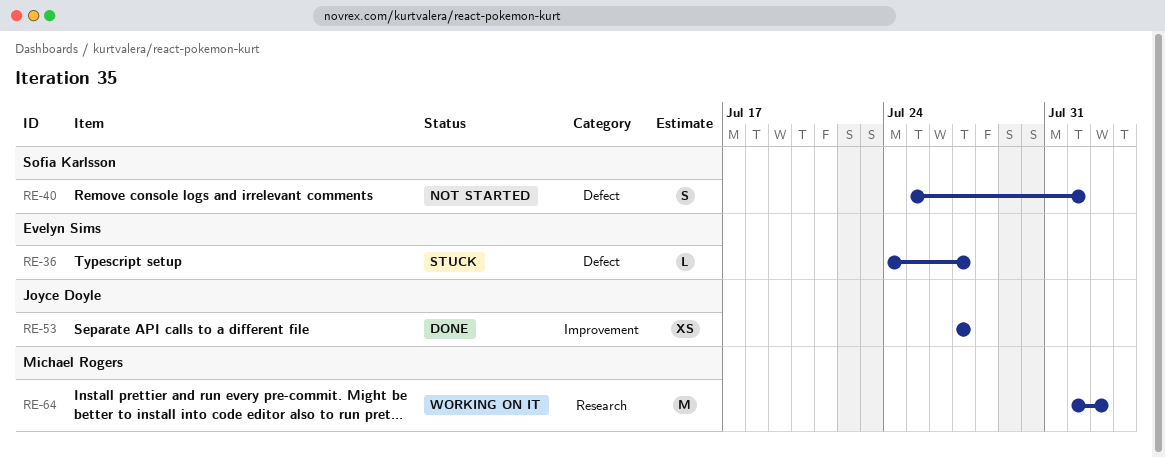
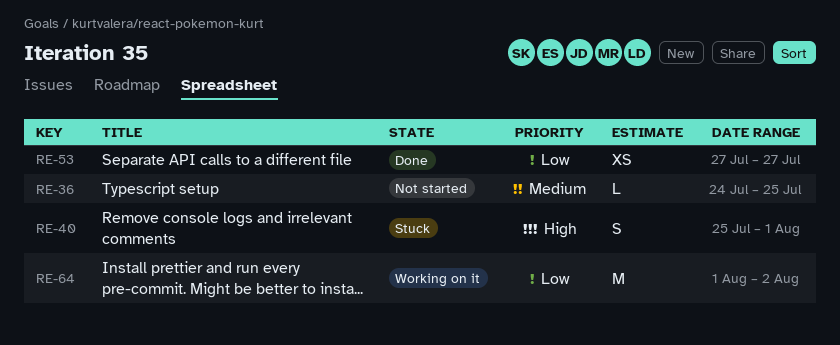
RE-36, status: Stuck -> Not started
RE-36, due: Jul 27 -> Jul 25
RE-40, status: Not started -> Stuck

